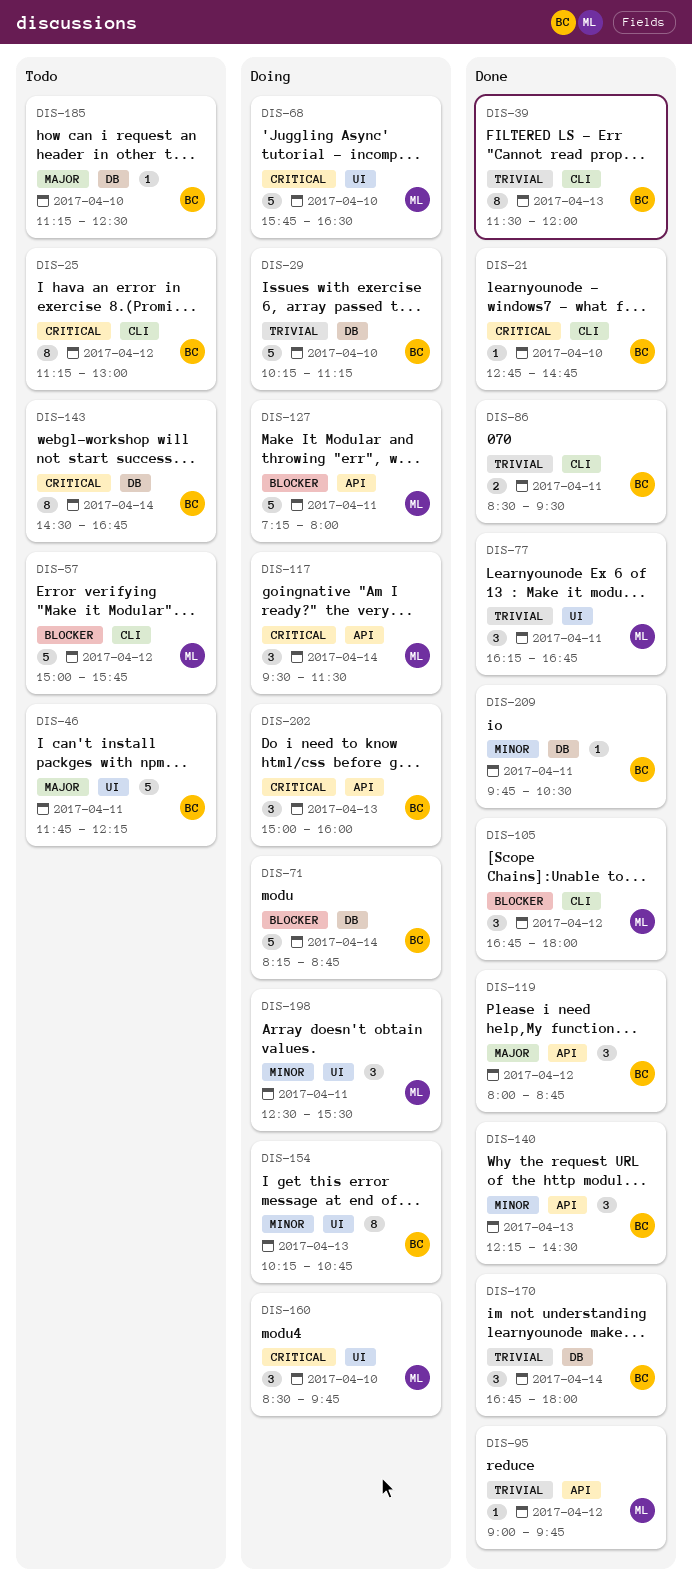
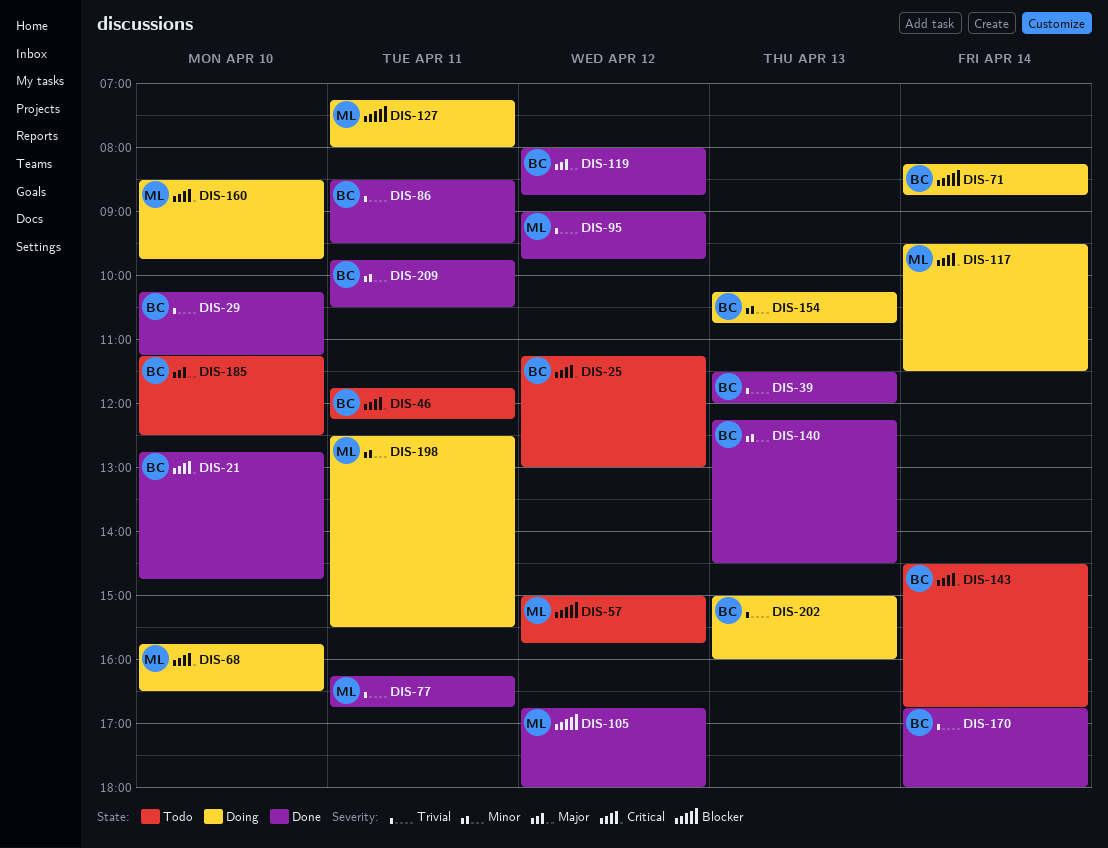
DIS-29, status: Doing -> Done
DIS-46, priority: Major -> Critical
DIS-202, priority: Critical -> Trivial

